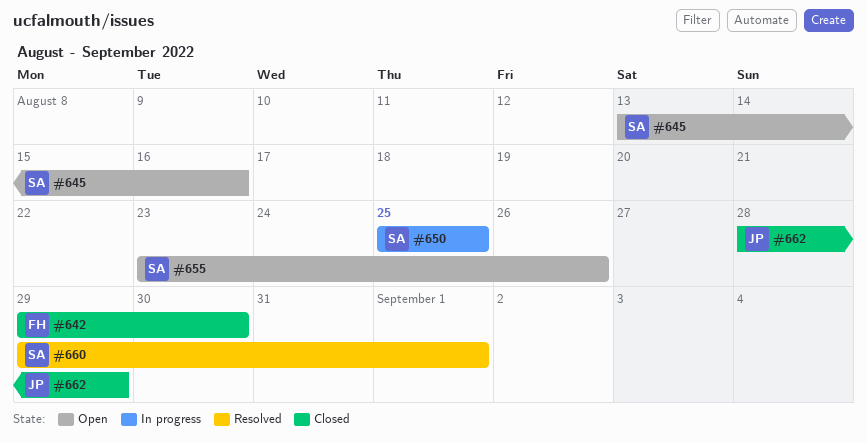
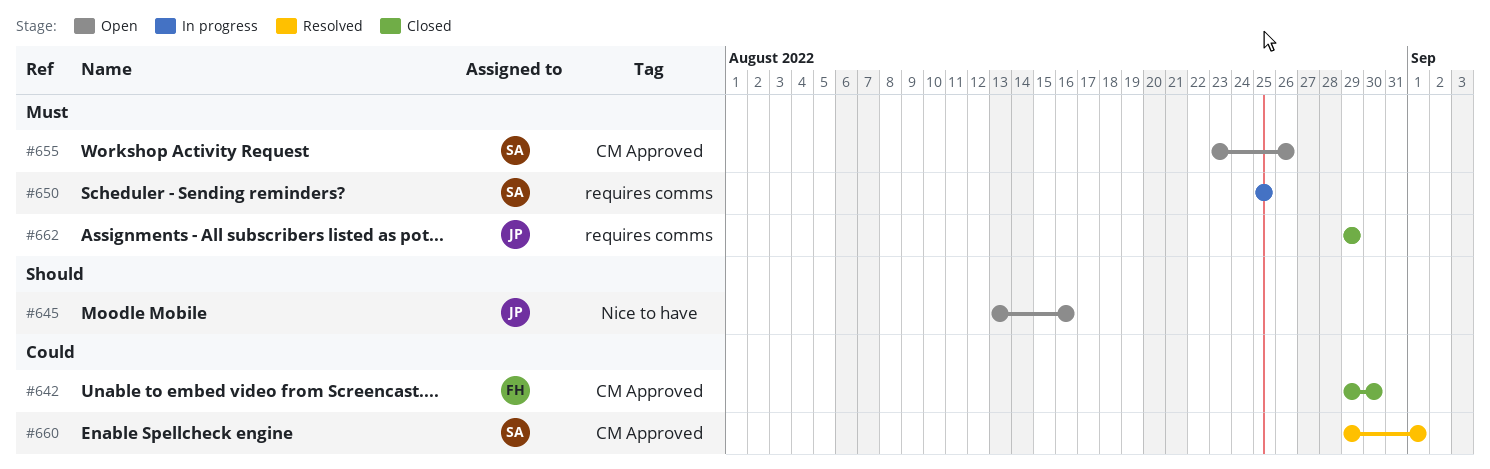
#645, owner: SA -> JP
#662, start: Aug 28 -> Aug 29

